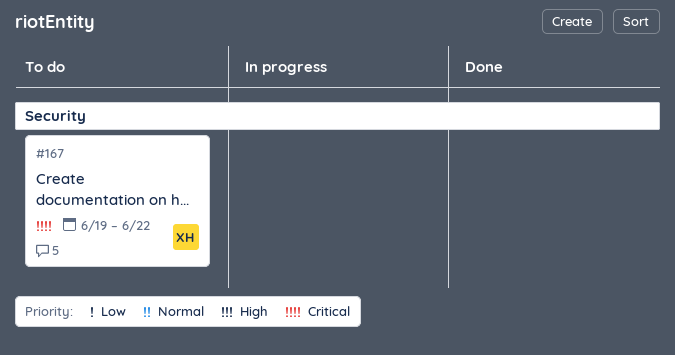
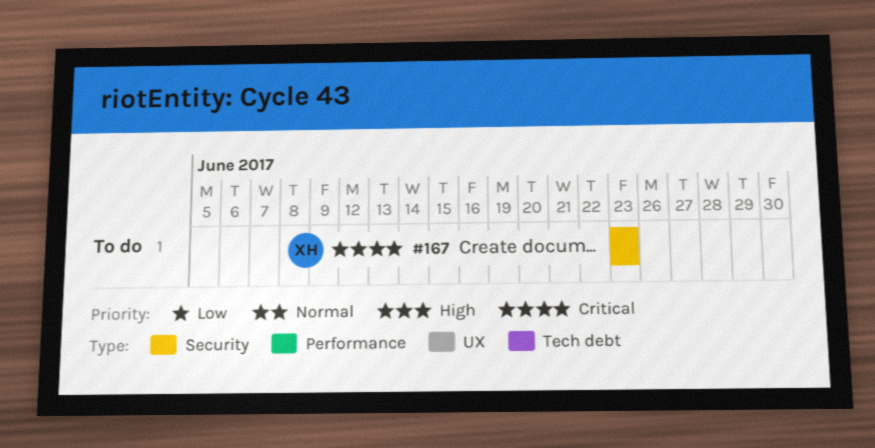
#167, start: Jun 19 -> Jun 23
#167, due: Jun 22 -> Jun 23

